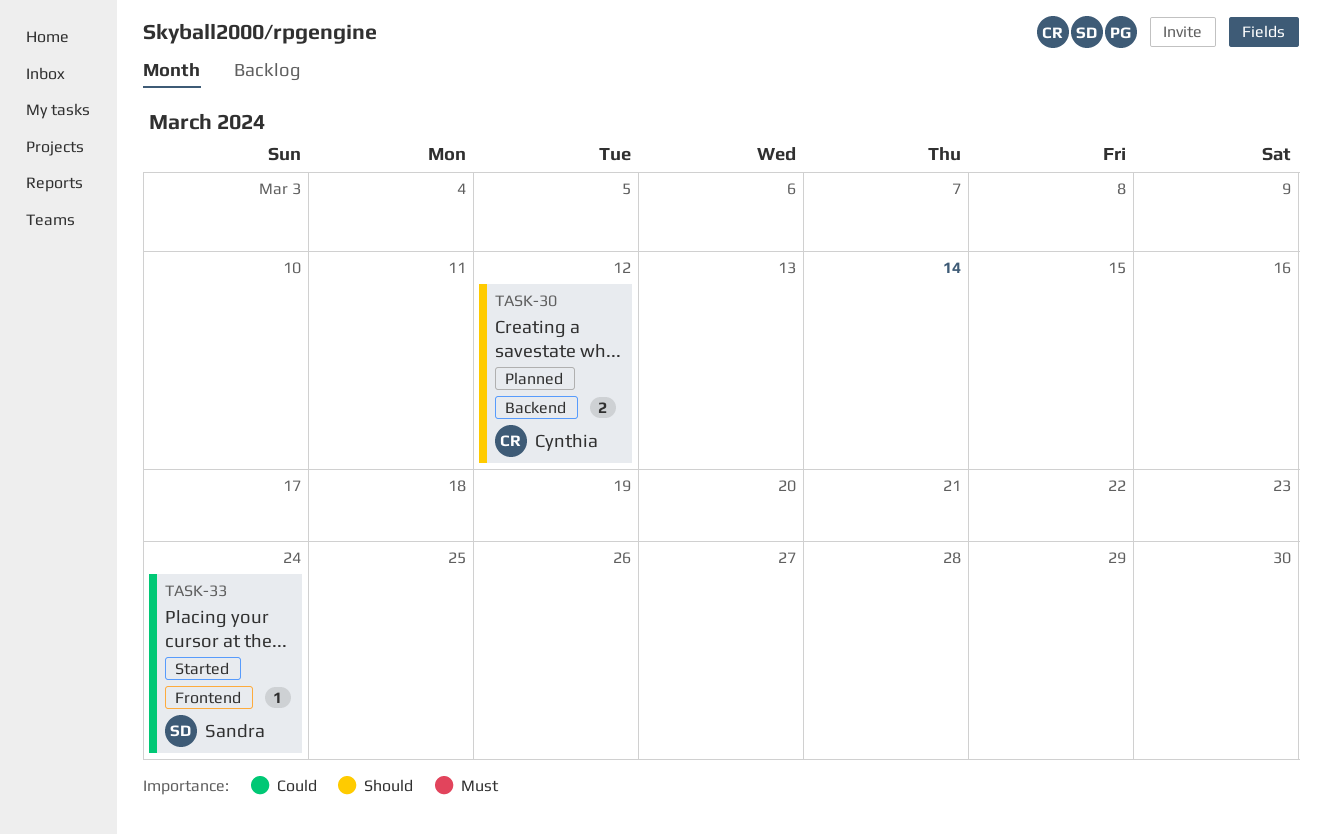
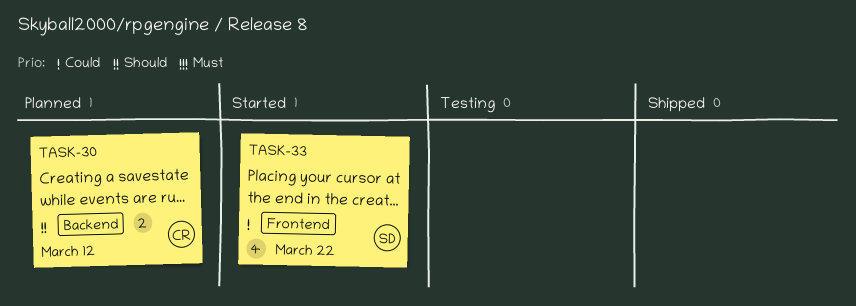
TASK-33, estimate: 1 -> 4
TASK-33, due: Mar 24 -> Mar 22

